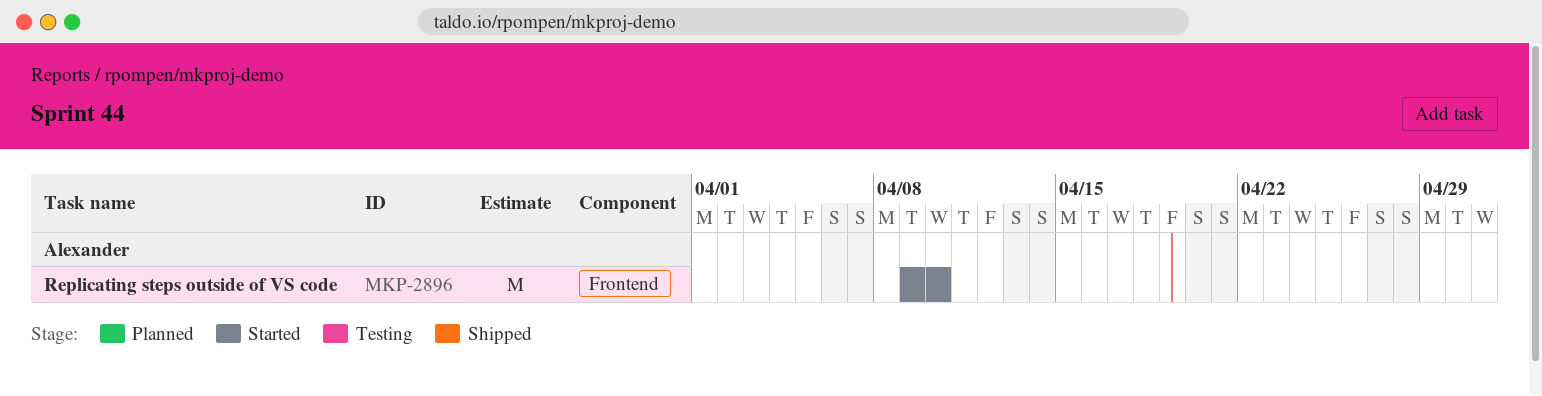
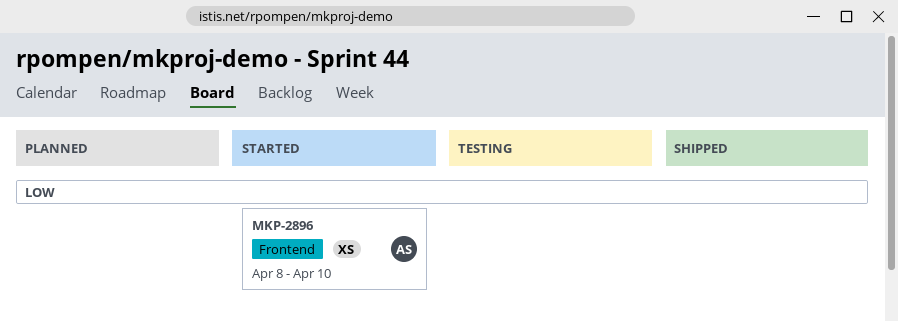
MKP-2896, estimate: M -> XS
MKP-2896, start: Apr 9 -> Apr 8

